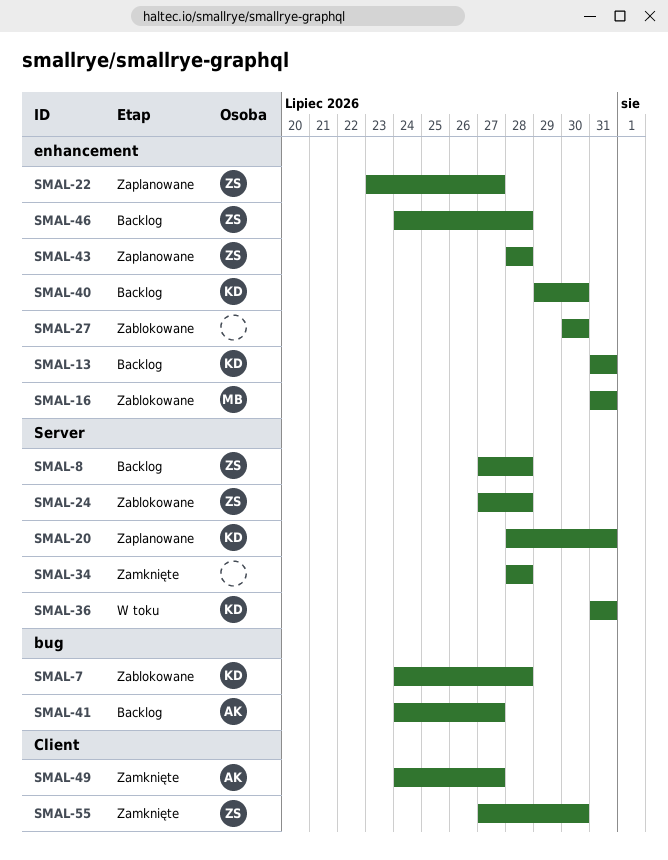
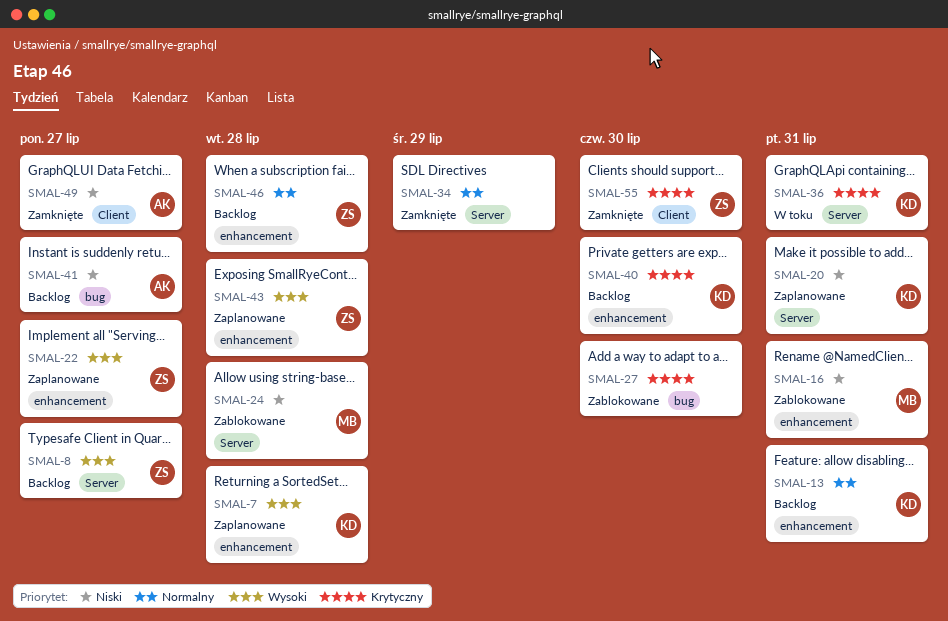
SMAL-7, status: Zablokowane -> Zaplanowane
SMAL-7, label: bug -> enhancement
SMAL-8, due: Jul 28 -> Jul 27
SMAL-24, owner: ZS -> MB
SMAL-27, label: enhancement -> bug
SMAL-34, due: Jul 28 -> Jul 29

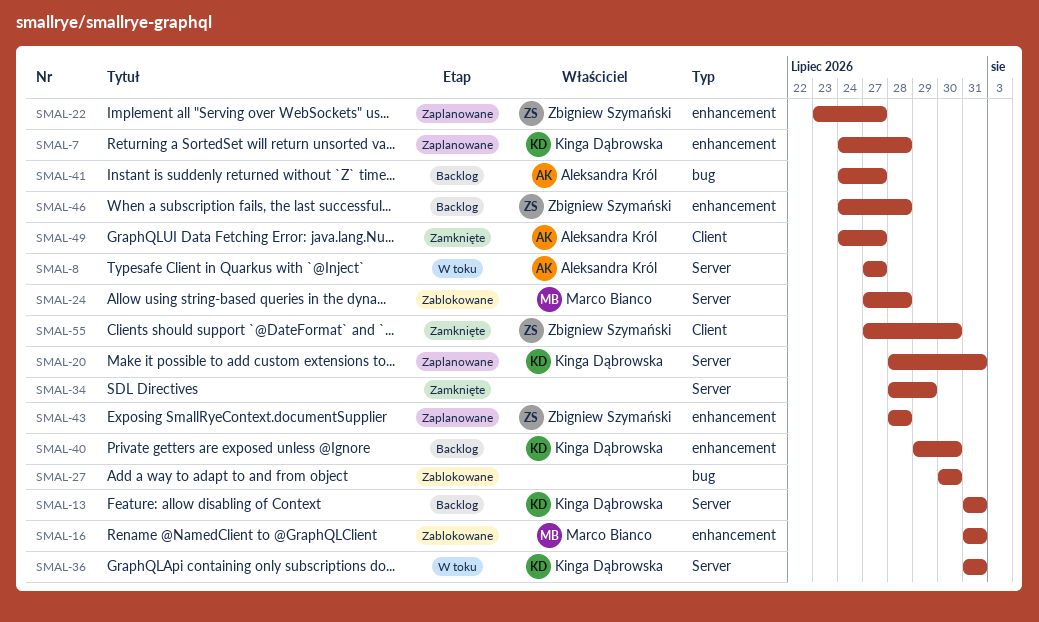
SMAL-8, status: Backlog -> W toku
SMAL-8, owner: Zbigniew Szymański -> Aleksandra Król
SMAL-13, label: enhancement -> Server

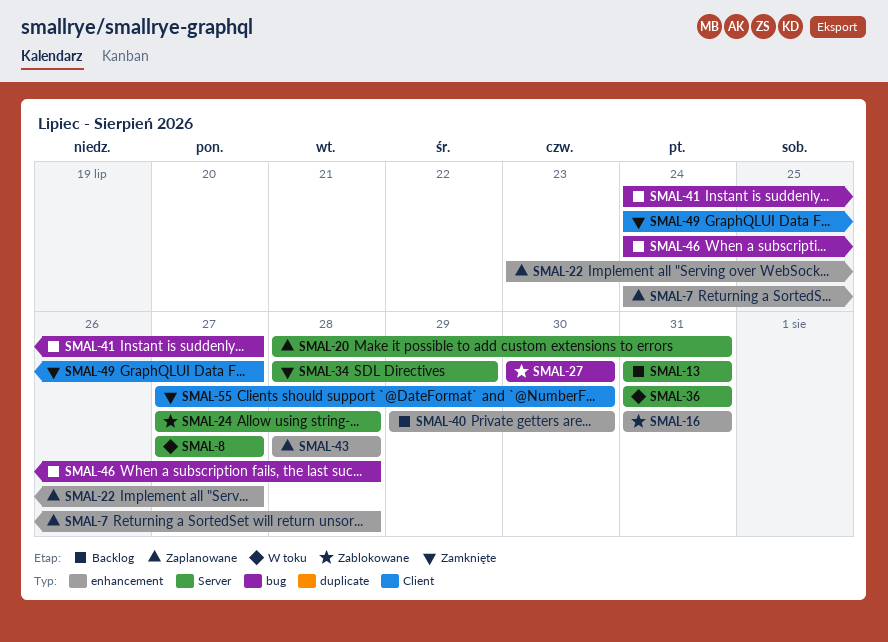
SMAL-46, label: enhancement -> bug

